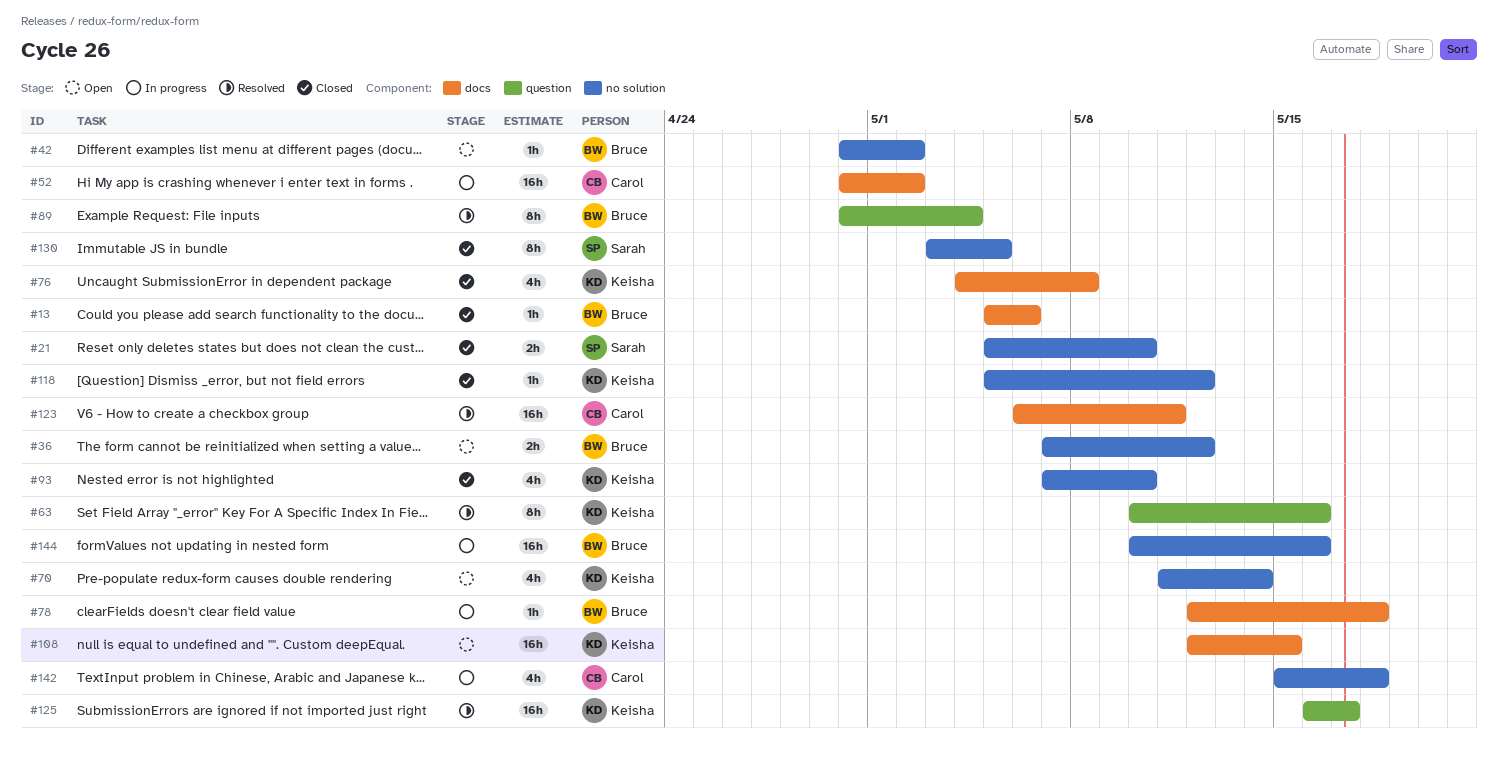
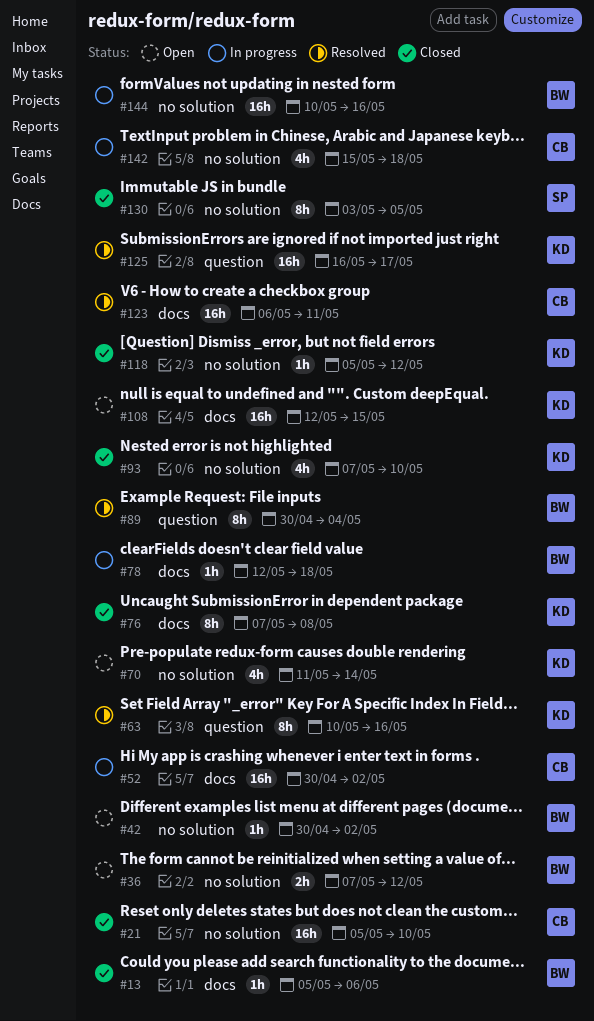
#21, owner: Sarah -> Carol
#21, estimate: 2h -> 16h
#76, estimate: 4h -> 8h
#76, start: May 4 -> May 7

